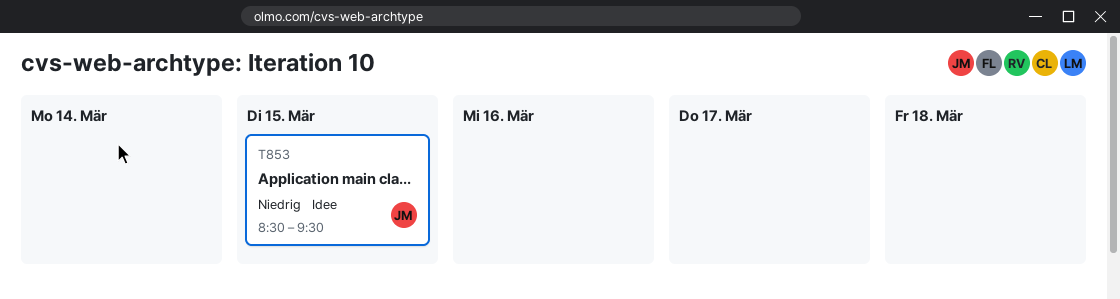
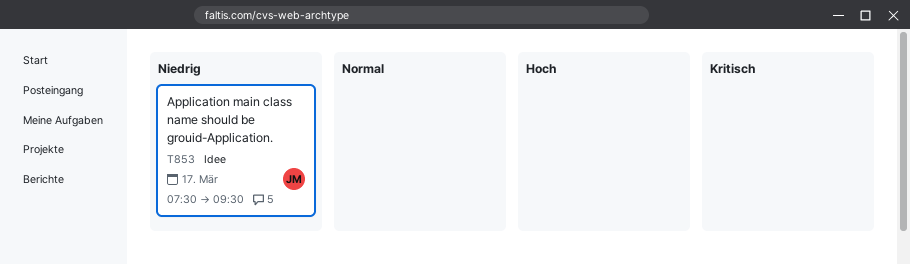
T853, day: Mar 15 -> Mar 17
T853, begins: 08:30 -> 07:30

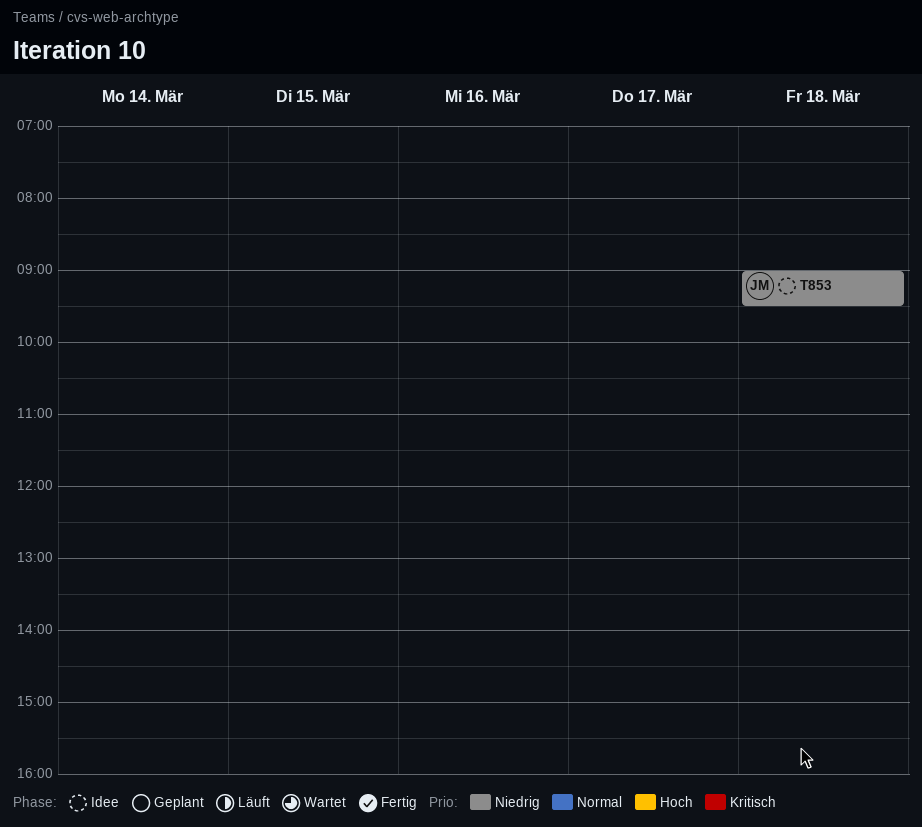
T853, day: Mar 17 -> Mar 18
T853, begins: 07:30 -> 09:00

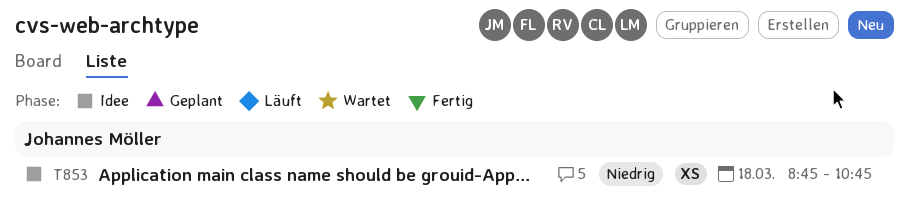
T853, begins: 09:00 -> 08:45
T853, ends: 09:30 -> 10:45

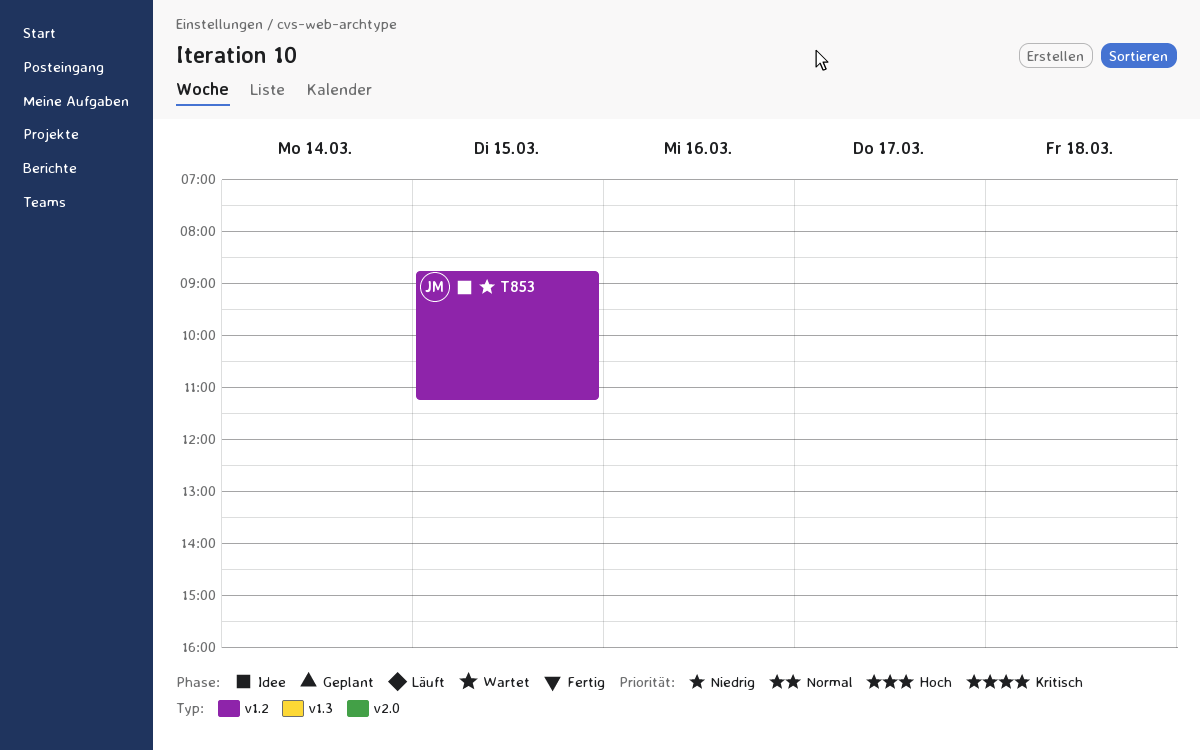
T853, day: Mar 18 -> Mar 15
T853, ends: 10:45 -> 11:15

